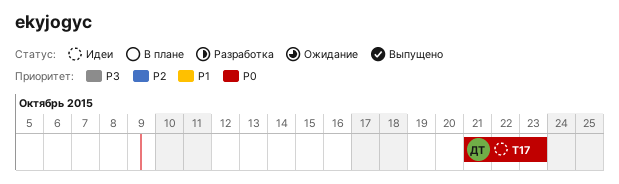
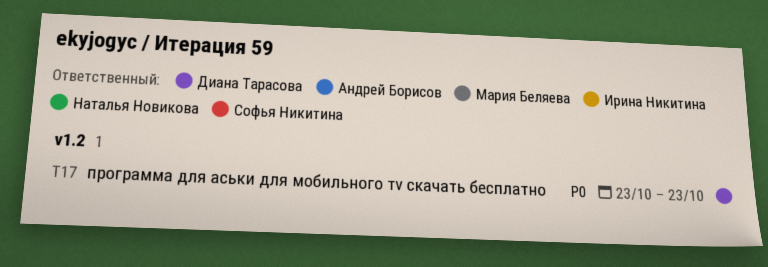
T17, start: Oct 21 -> Oct 23

